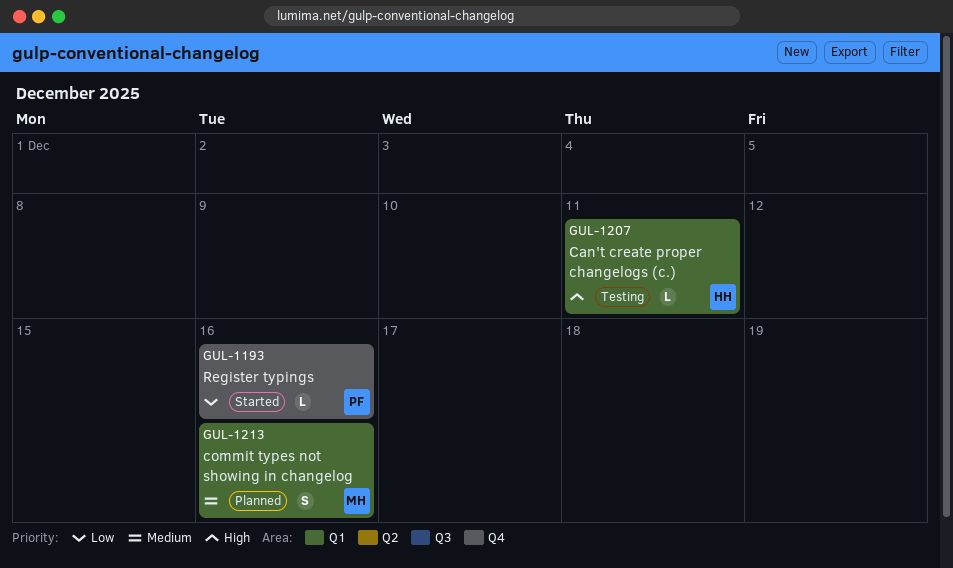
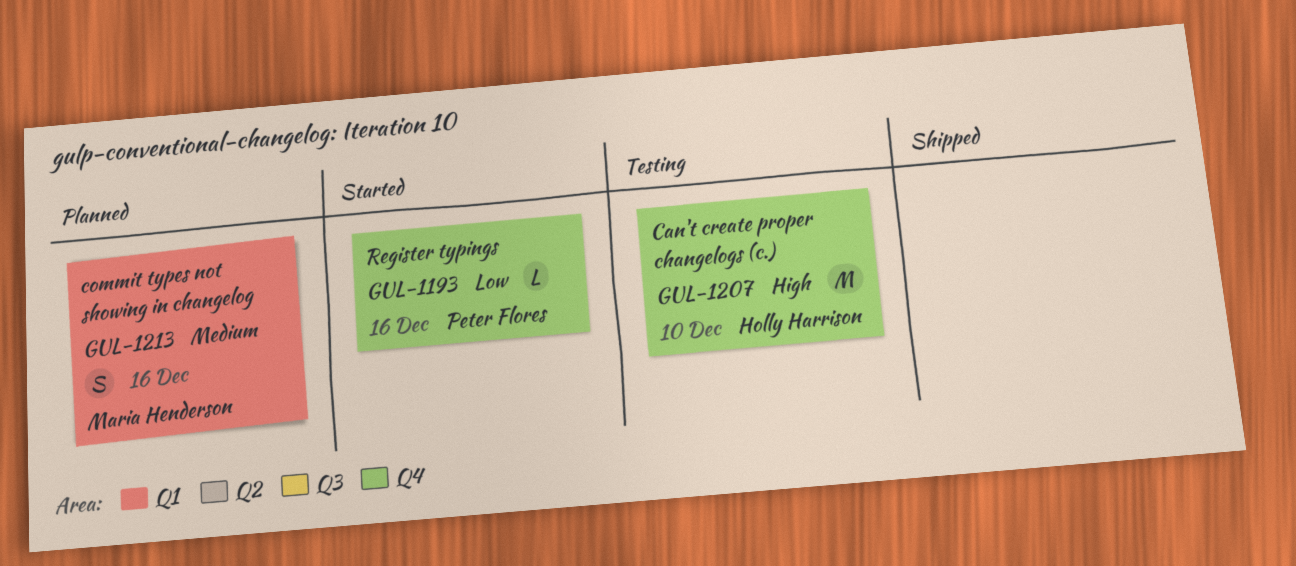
GUL-1207, label: Q1 -> Q4
GUL-1207, estimate: L -> M
GUL-1207, due: Dec 11 -> Dec 10

